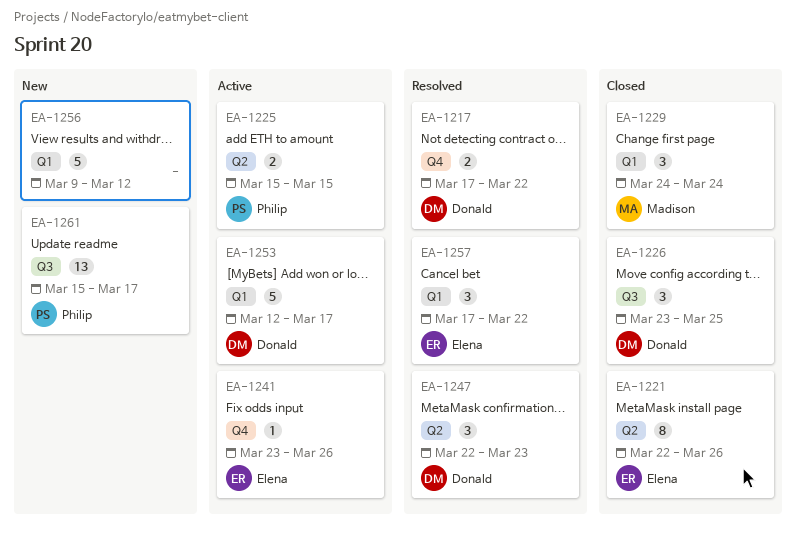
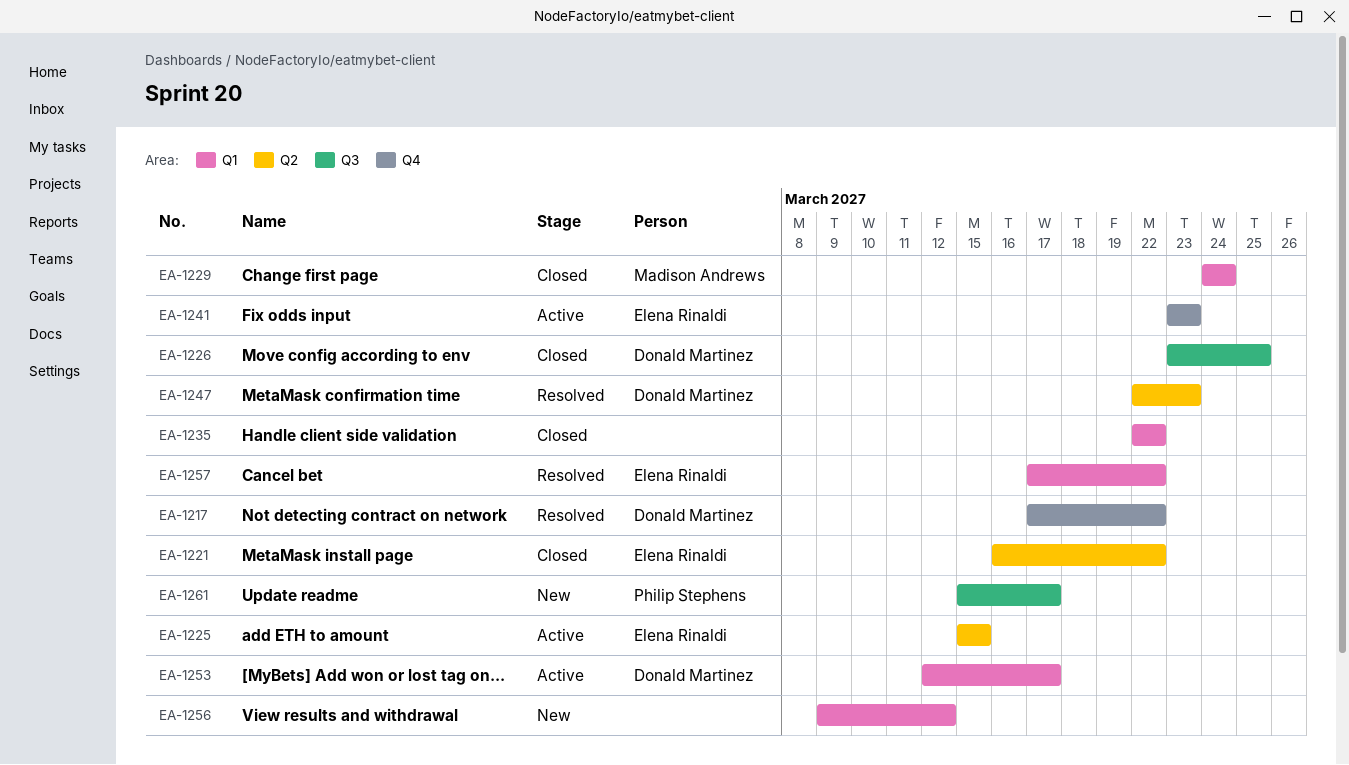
EA-1221, start: Mar 22 -> Mar 16
EA-1221, due: Mar 26 -> Mar 22
EA-1225, owner: Philip Stephens -> Elena Rinaldi
EA-1235: none -> present
EA-1241, due: Mar 26 -> Mar 23

